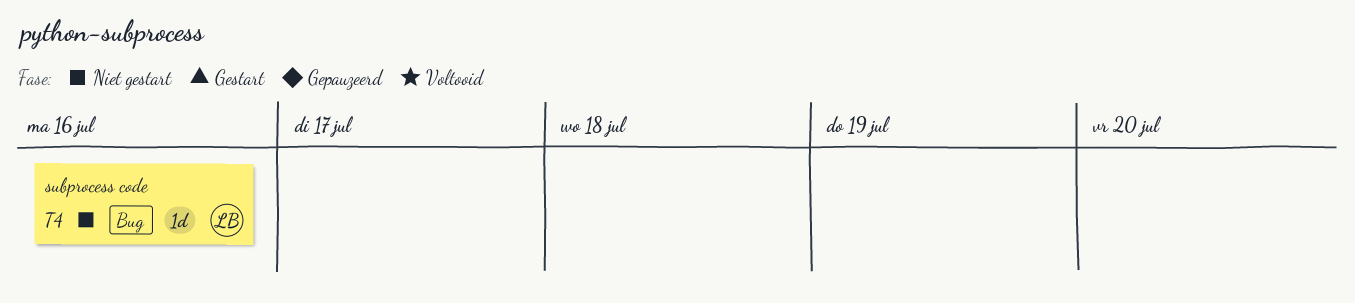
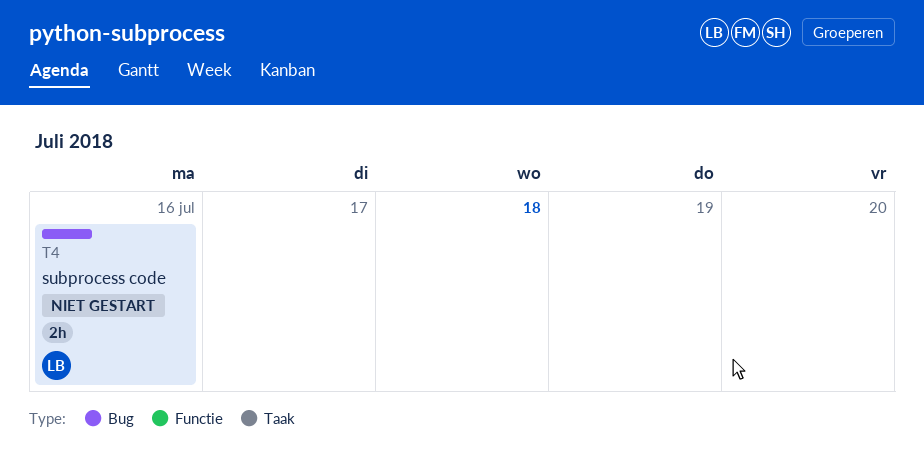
T4, estimate: 1d -> 2h

